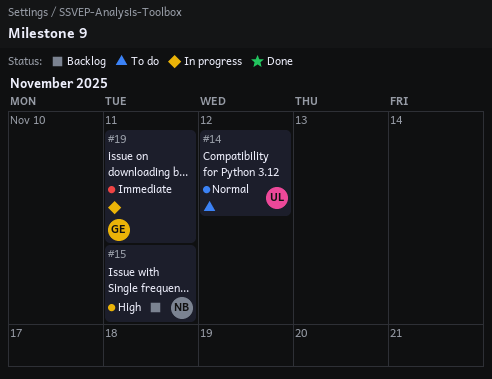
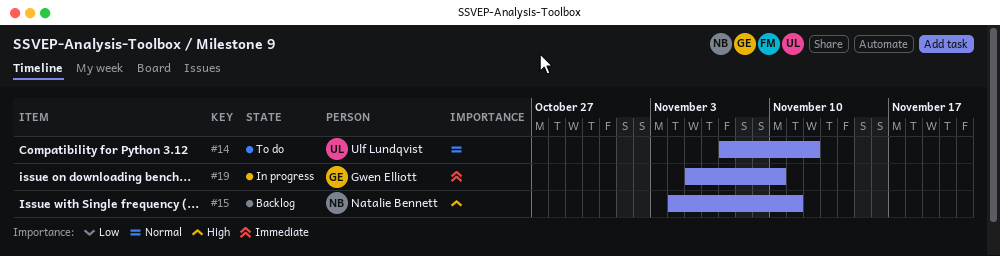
#19, due: Nov 11 -> Nov 10

